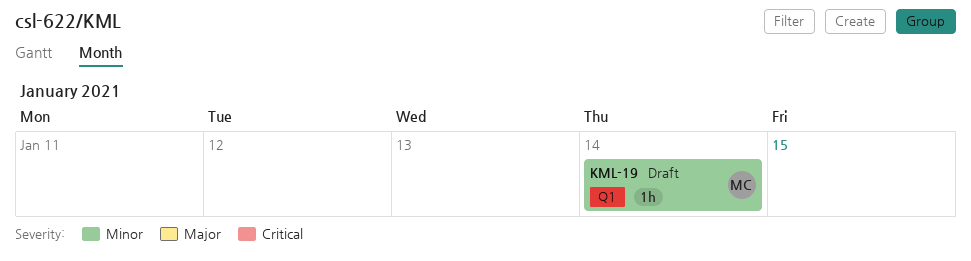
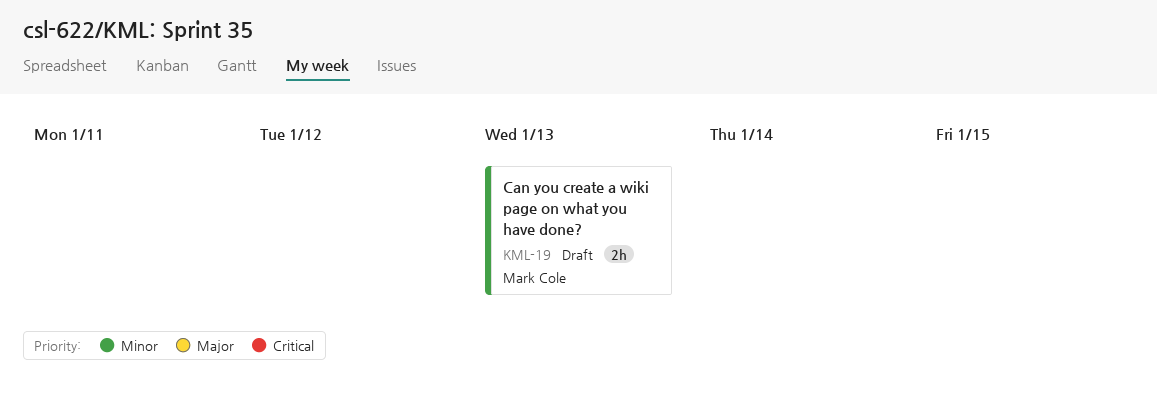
KML-19, estimate: 1h -> 2h
KML-19, due: Jan 14 -> Jan 13

